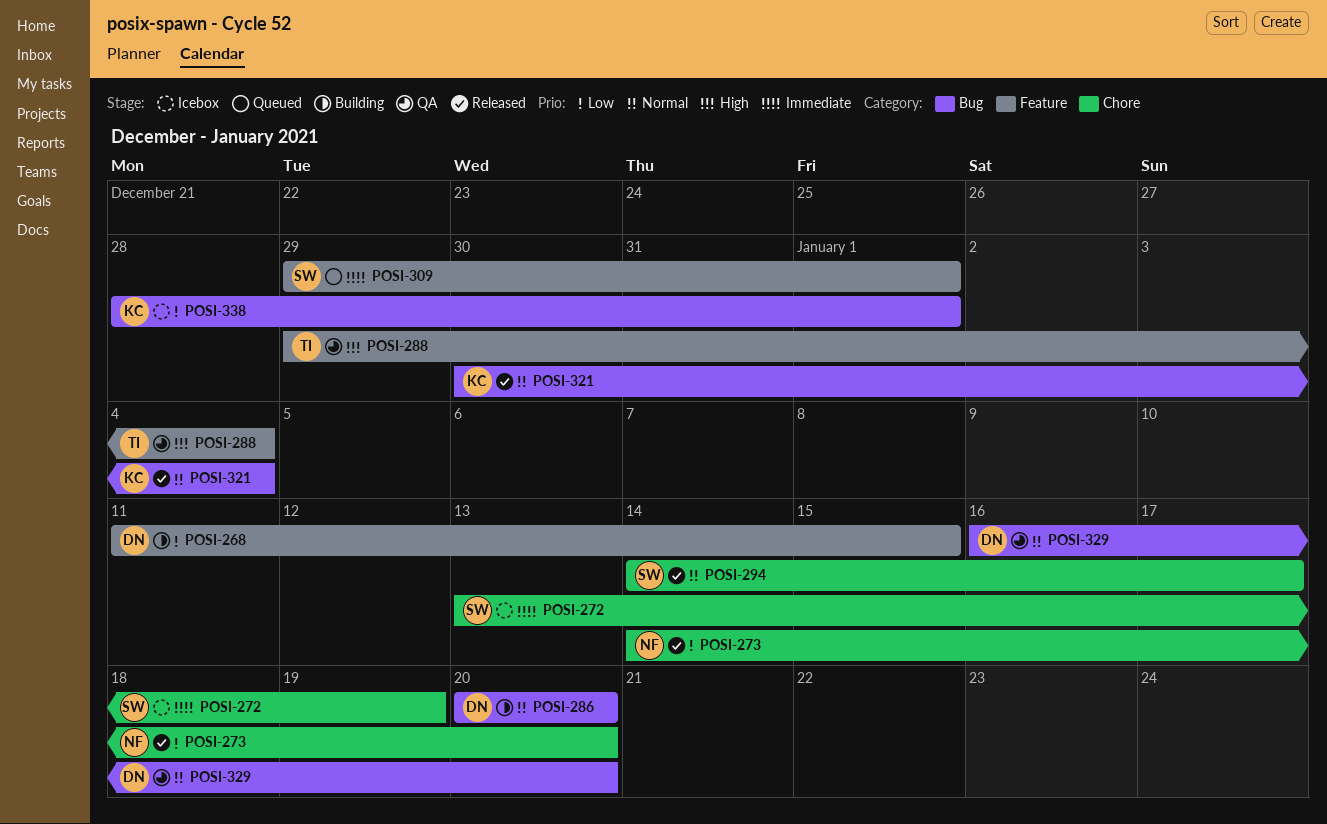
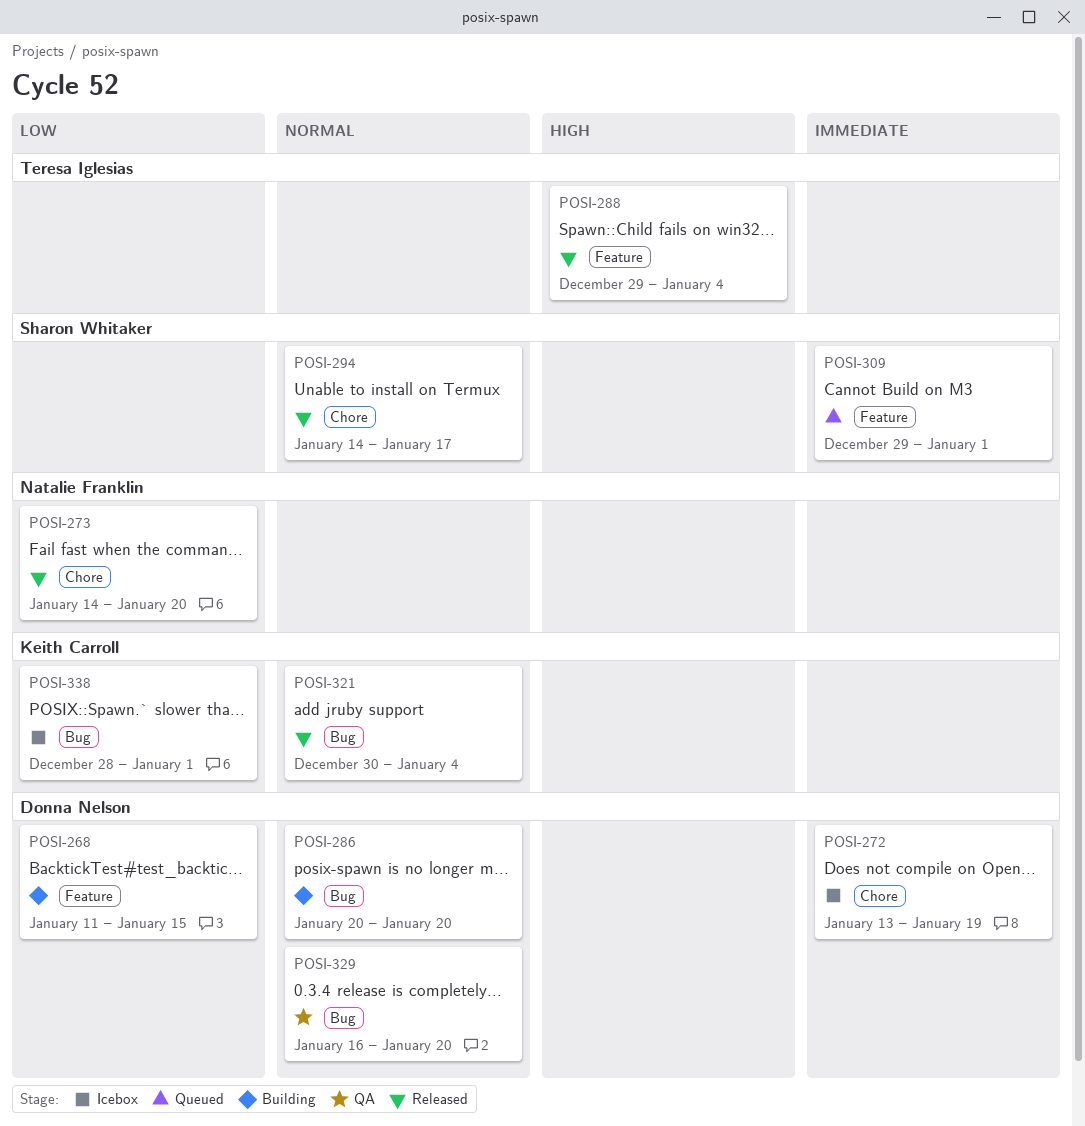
POSI-272, owner: Sharon Whitaker -> Donna Nelson
POSI-288, status: QA -> Released

